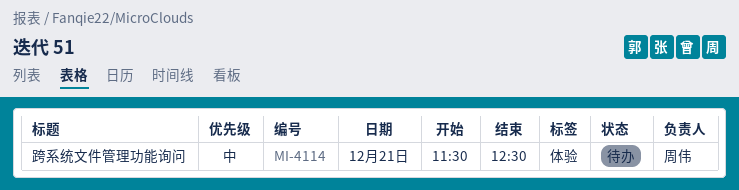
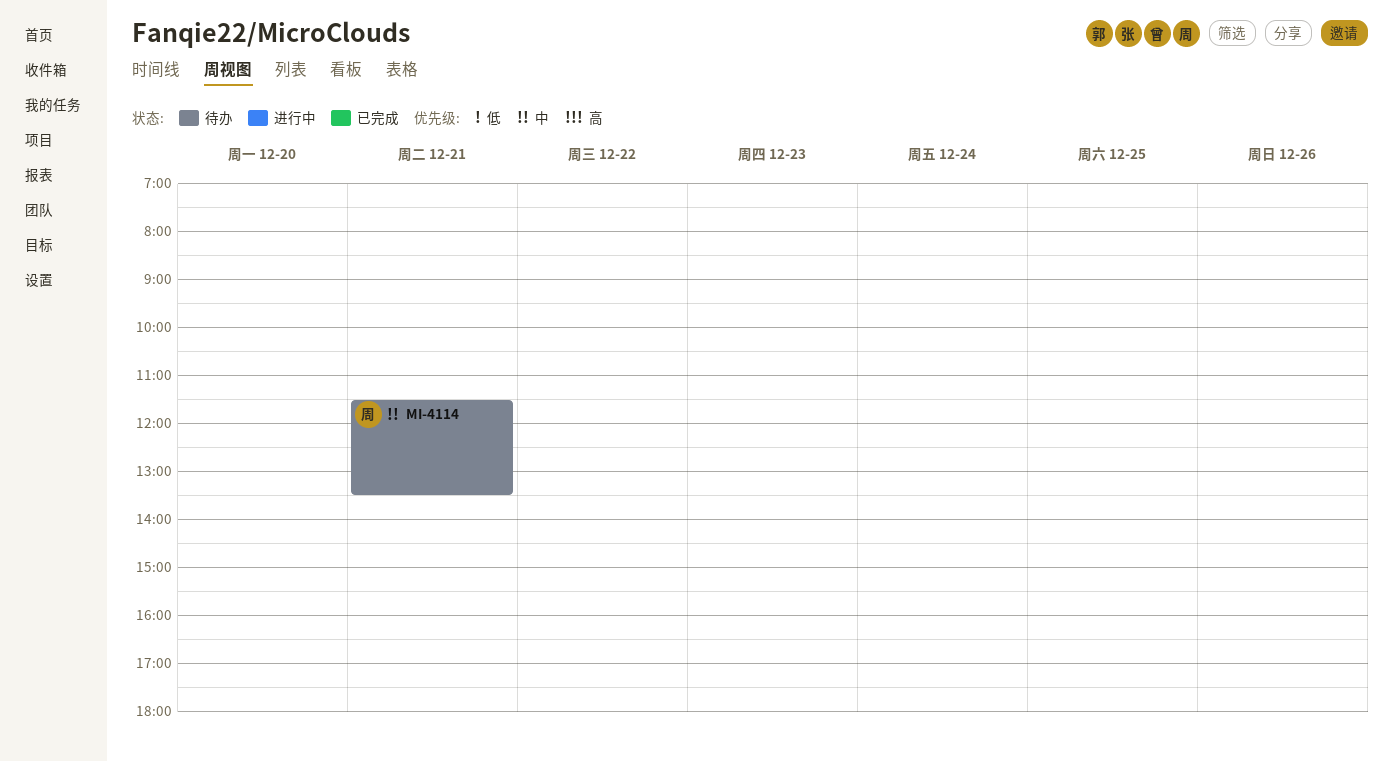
MI-4114, ends: 12:30 -> 13:30

